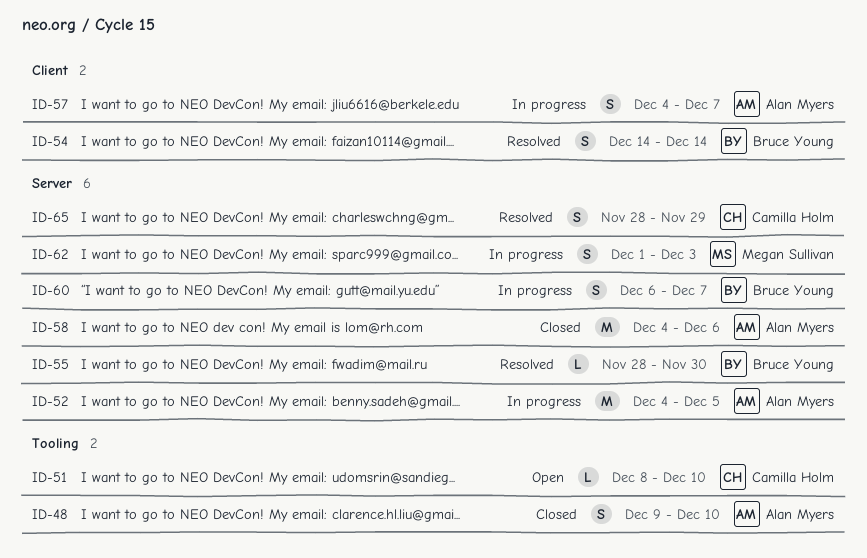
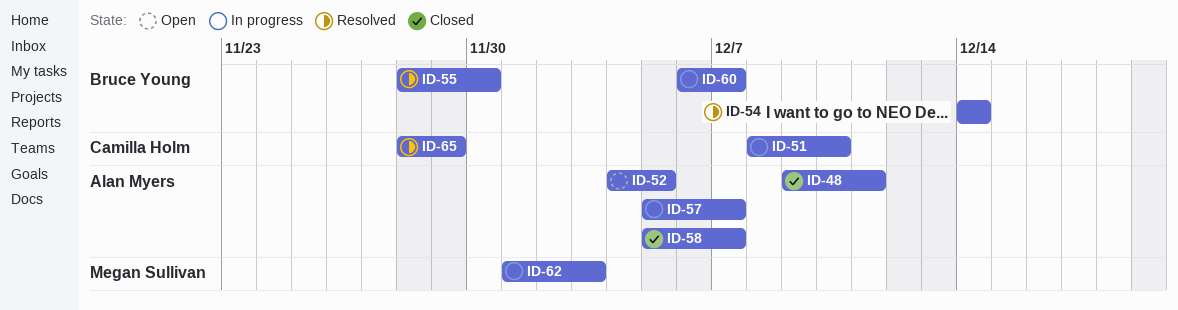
ID-48, due: Dec 10 -> Dec 11
ID-51, status: Open -> In progress
ID-52, status: In progress -> Open
ID-57, start: Dec 4 -> Dec 5
ID-58, start: Dec 4 -> Dec 5
ID-58, due: Dec 6 -> Dec 7

